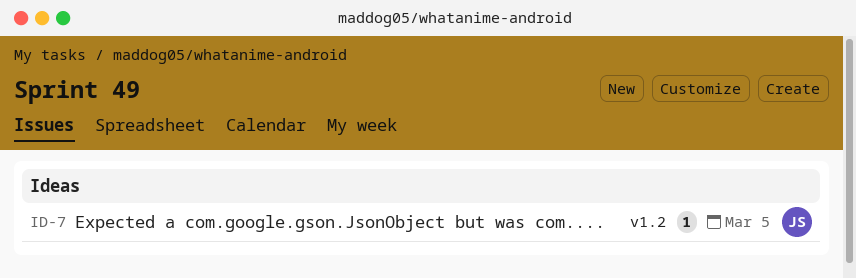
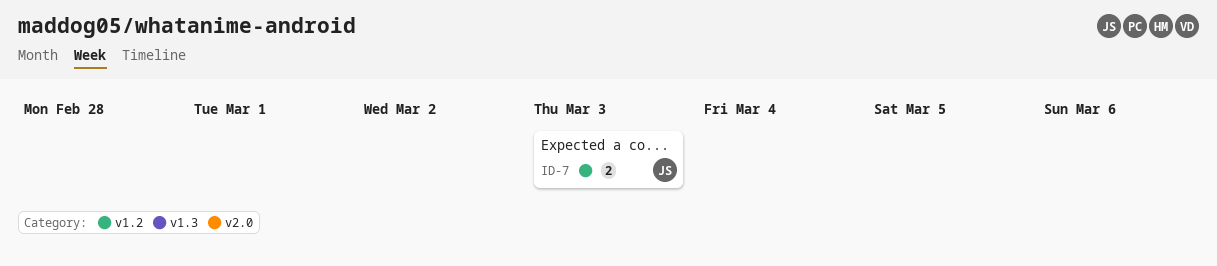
ID-7, estimate: 1 -> 2
ID-7, due: Mar 5 -> Mar 3

